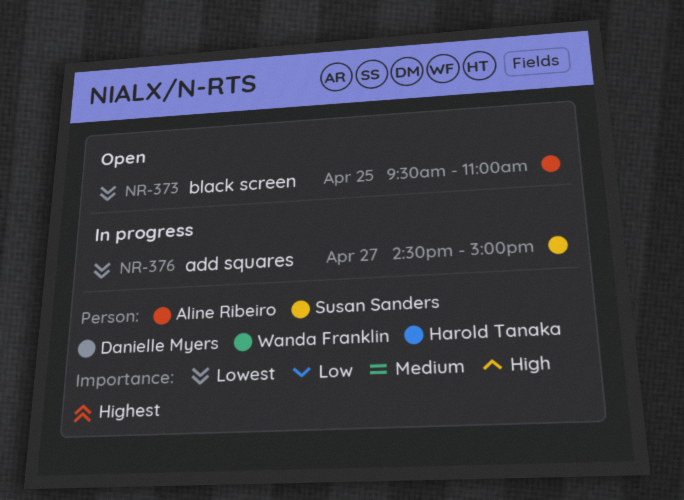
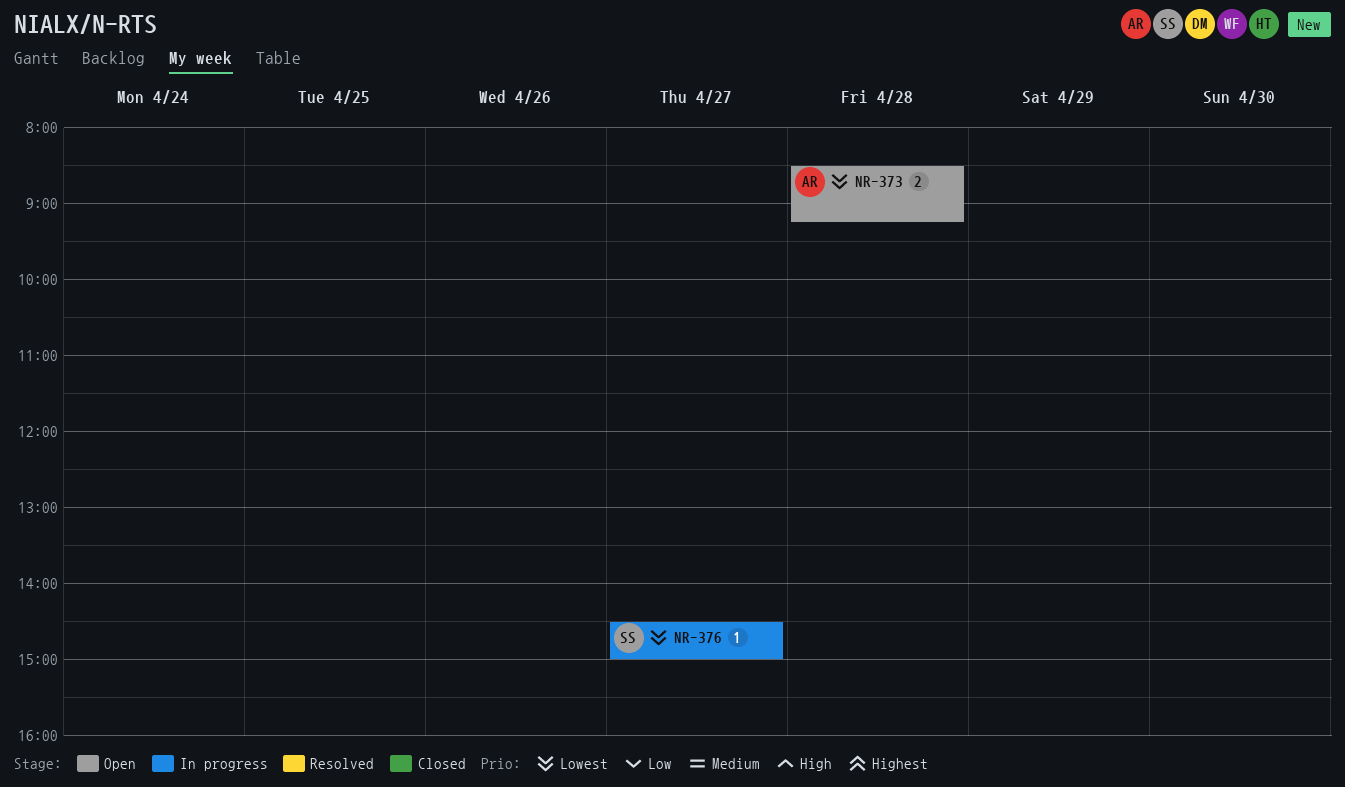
NR-373, day: Apr 25 -> Apr 28
NR-373, begins: 09:30 -> 08:30
NR-373, ends: 11:00 -> 09:15

